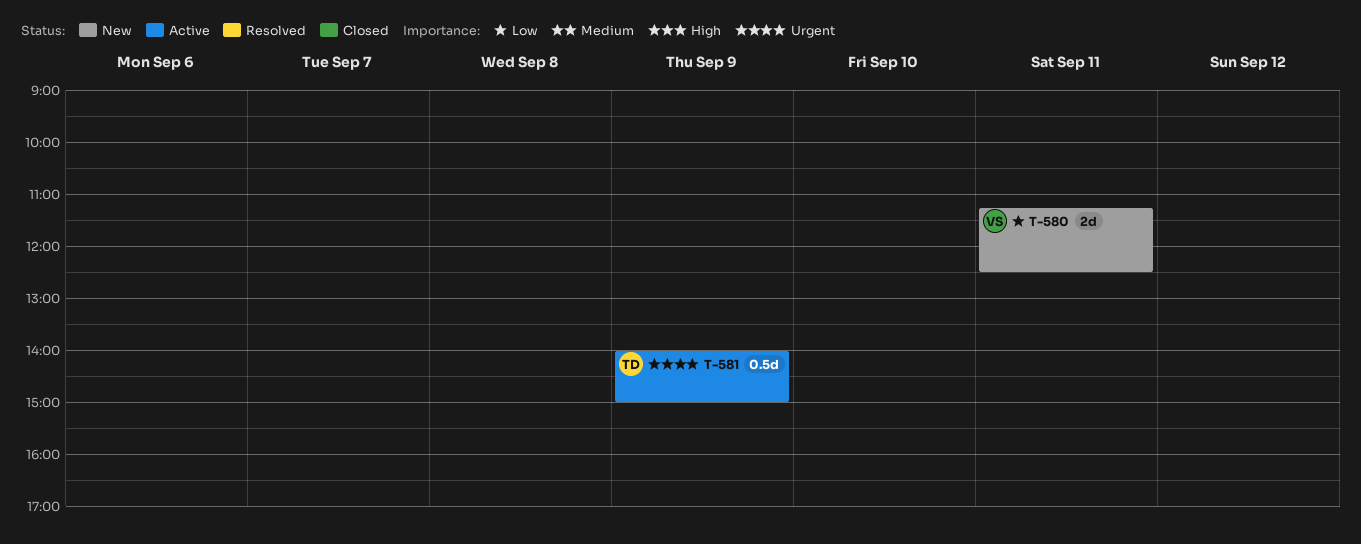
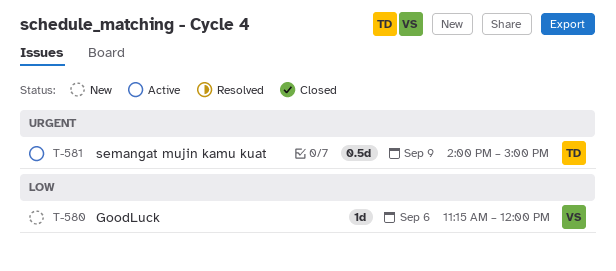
T-580, estimate: 2d -> 1d
T-580, day: Sep 11 -> Sep 6
T-580, ends: 12:30 -> 12:00

